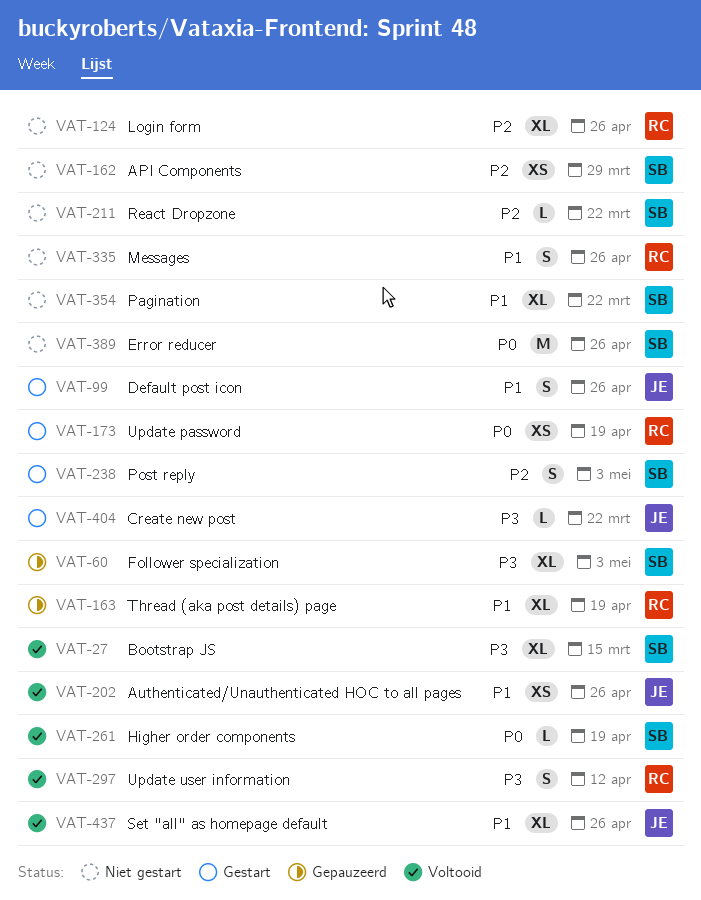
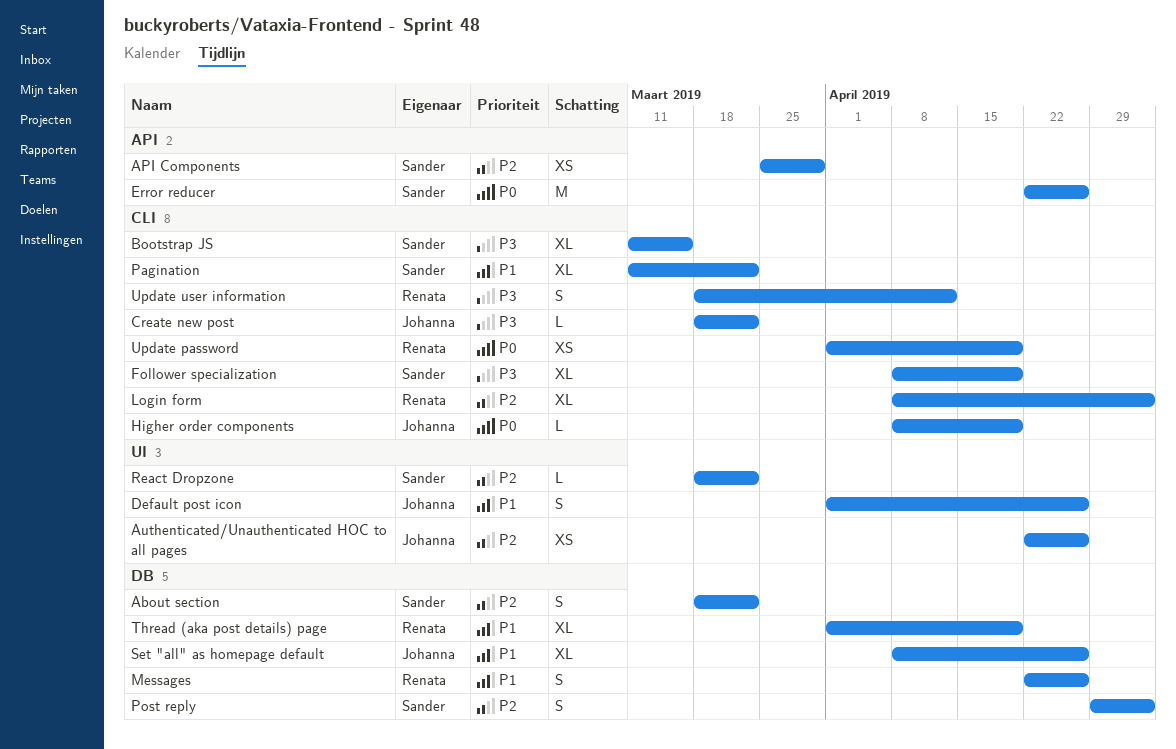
About section: none -> present
Authenticated/Unauthenticated HOC to all pages, priority: P1 -> P2
Follower specialization, due: May 3 -> Apr 19
Higher order components, owner: Sander -> Johanna
Login form, due: Apr 26 -> May 3

